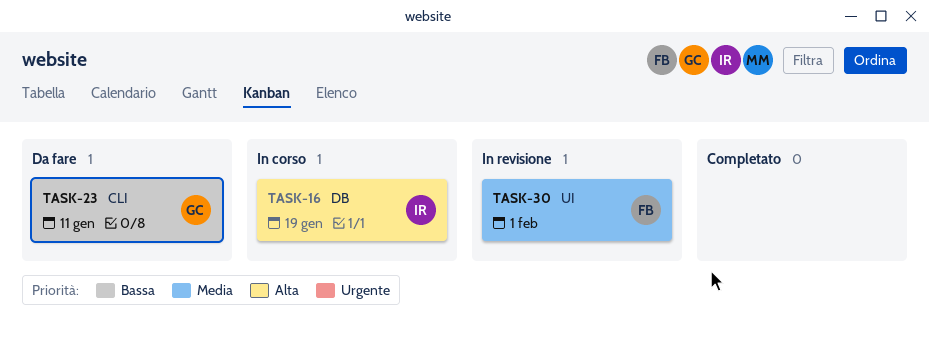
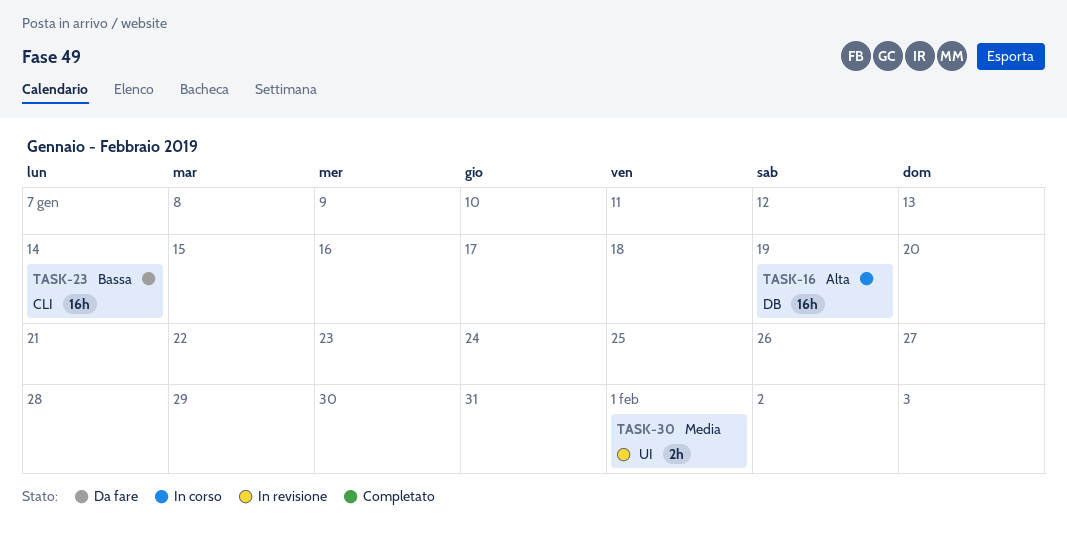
TASK-23, due: Jan 11 -> Jan 14

